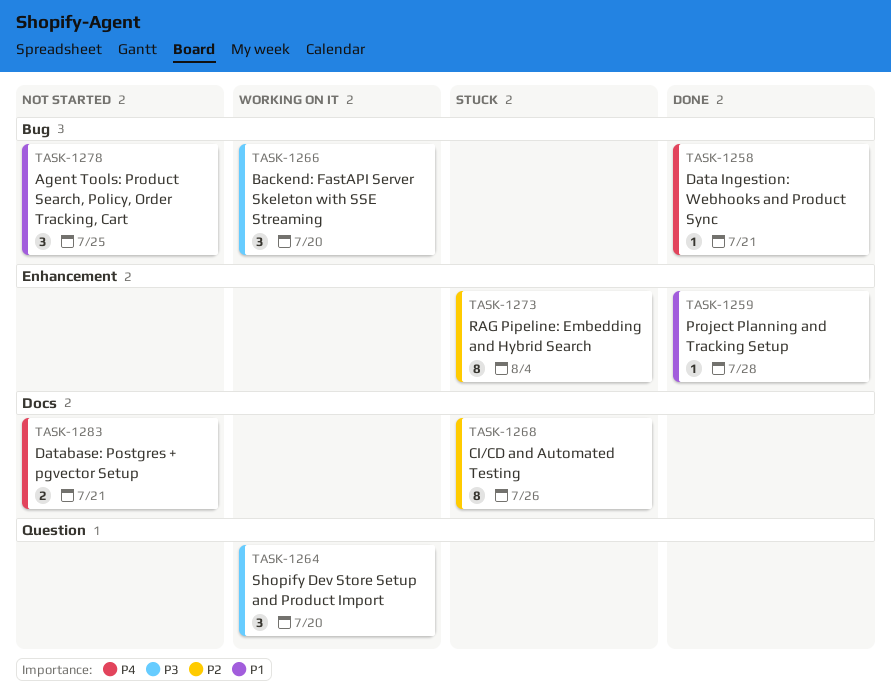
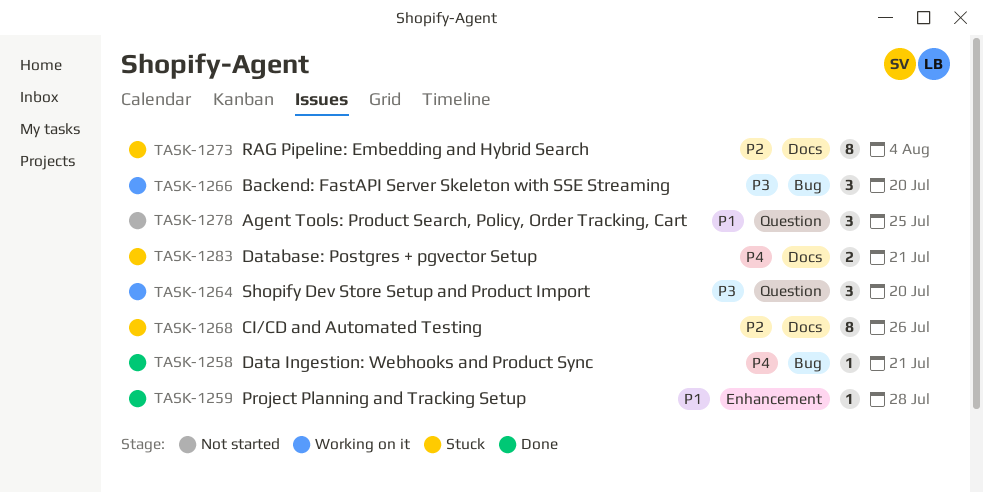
TASK-1273, label: Enhancement -> Docs
TASK-1278, label: Bug -> Question
TASK-1283, status: Not started -> Stuck

